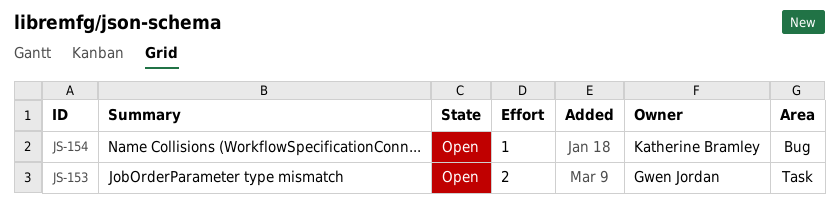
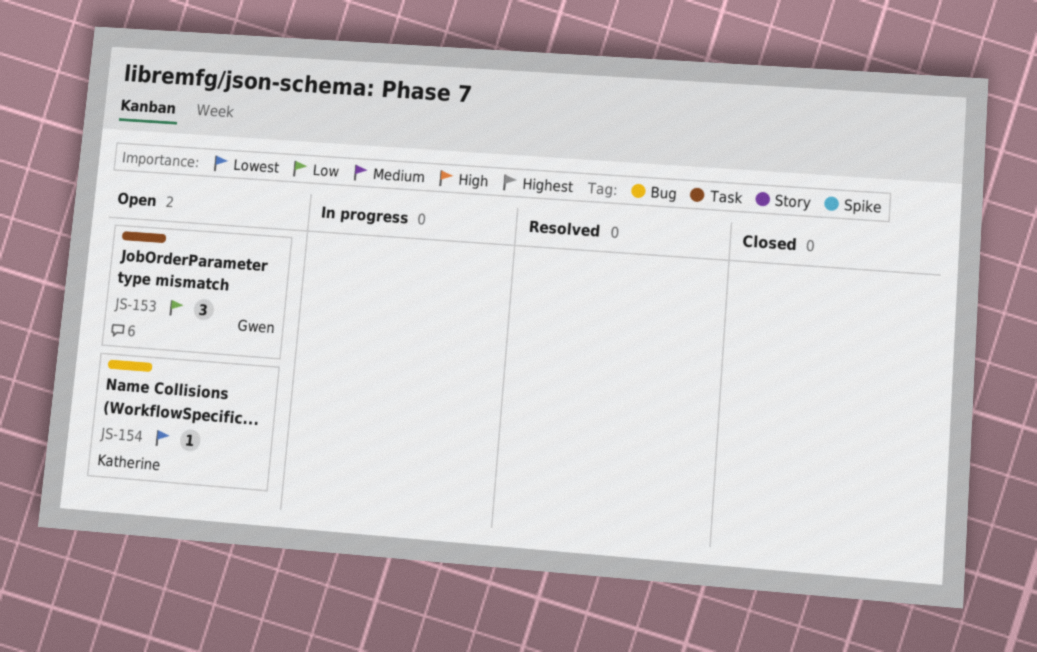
JS-153, estimate: 2 -> 3

